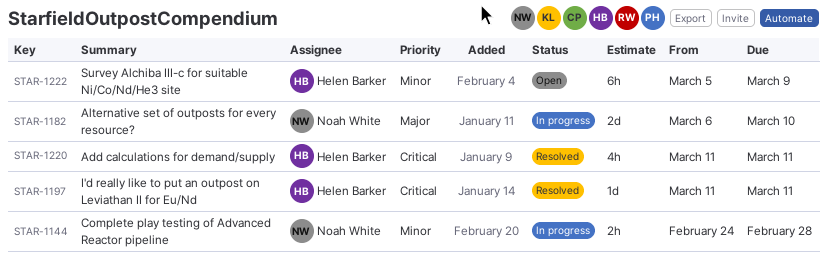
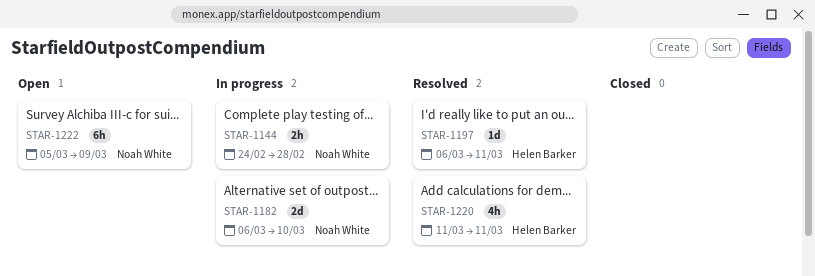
STAR-1197, start: Mar 11 -> Mar 6
STAR-1222, owner: Helen Barker -> Noah White

